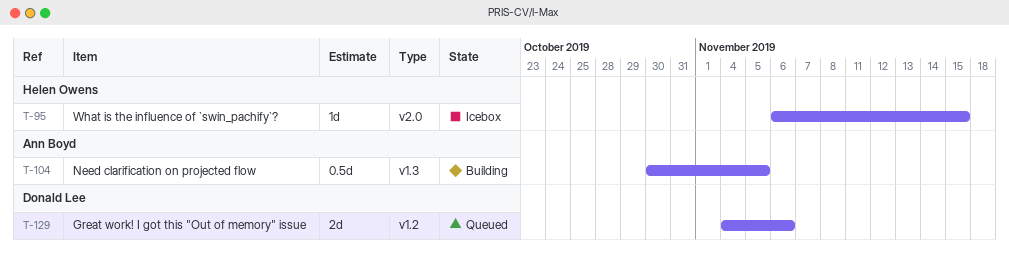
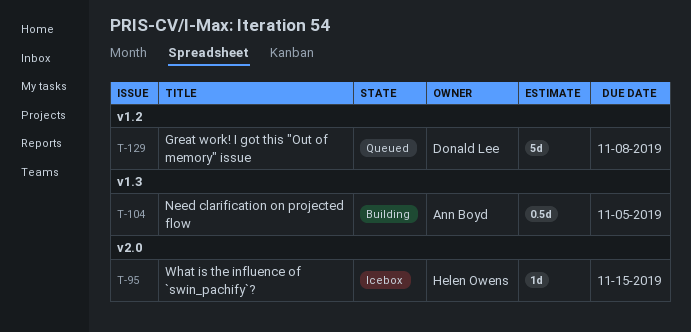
T-129, estimate: 2d -> 5d
T-129, due: Nov 6 -> Nov 8

